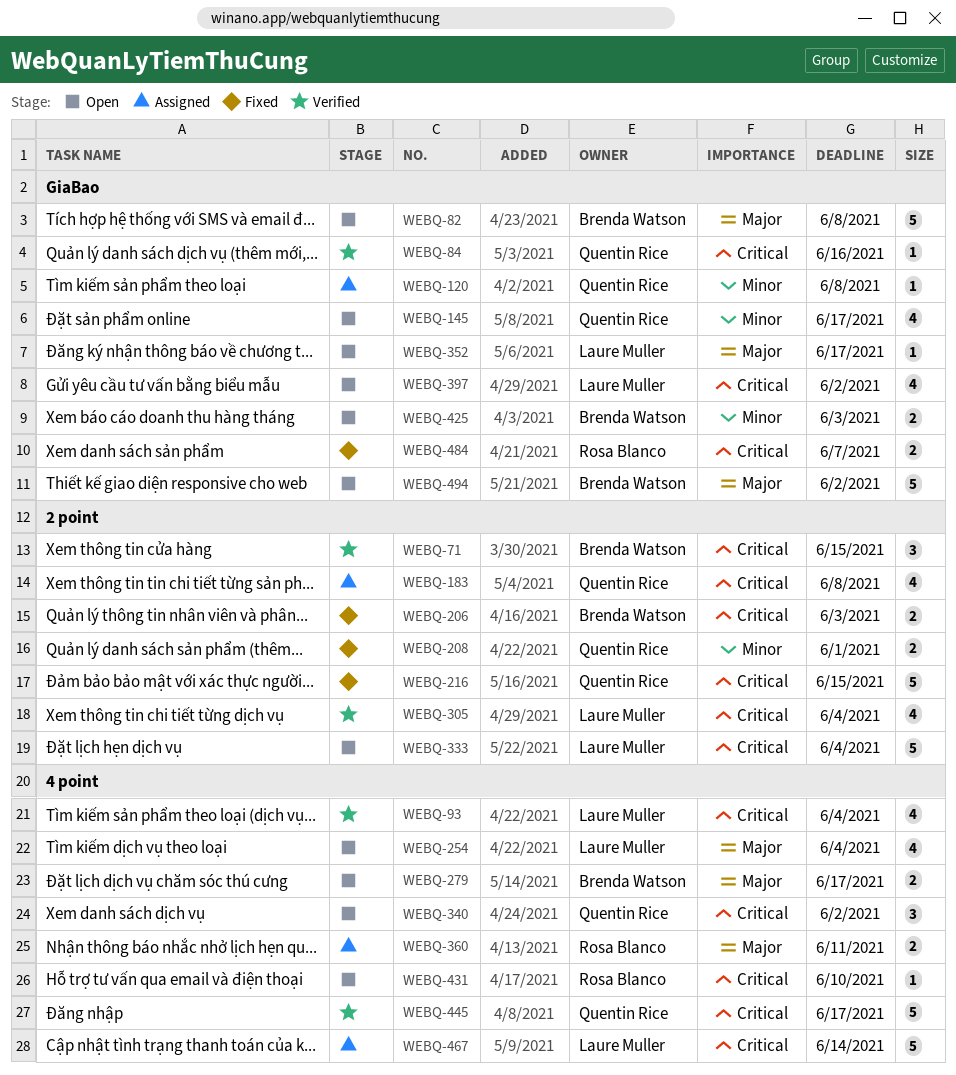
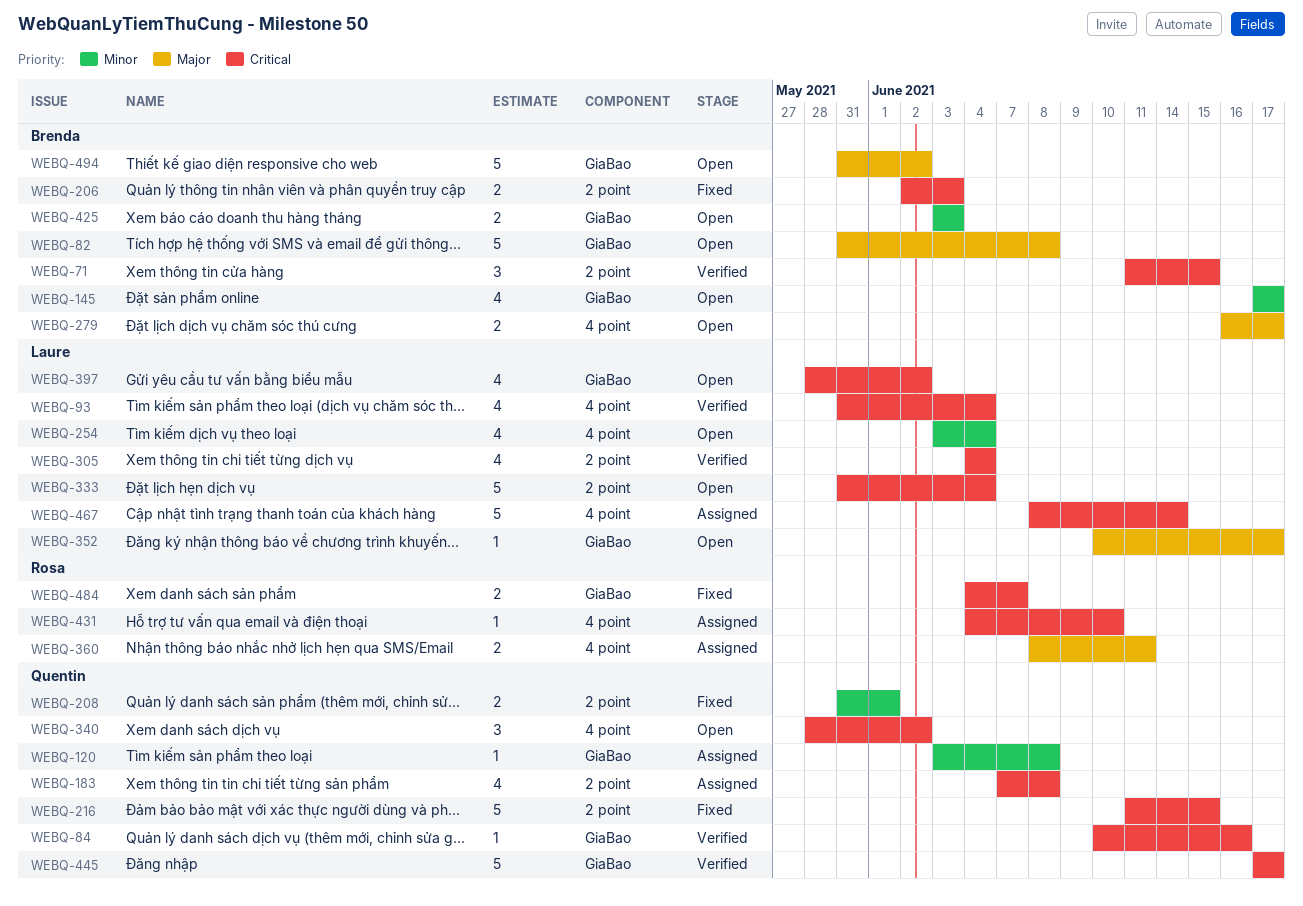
WEBQ-145, owner: Quentin Rice -> Brenda Watson
WEBQ-254, priority: Major -> Minor
WEBQ-431, status: Open -> Assigned
WEBQ-445, label: 4 point -> GiaBao

